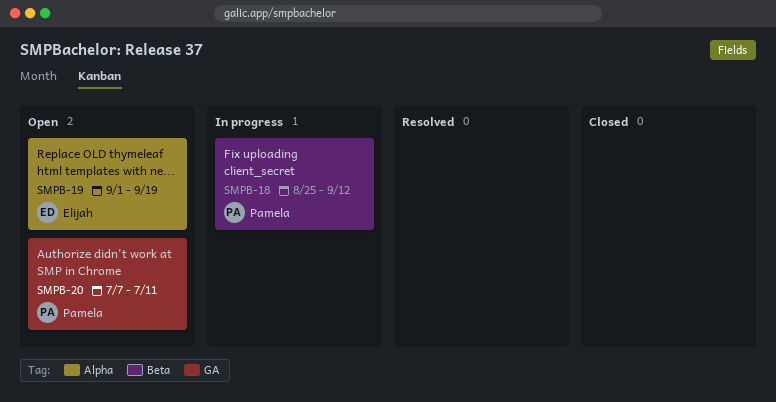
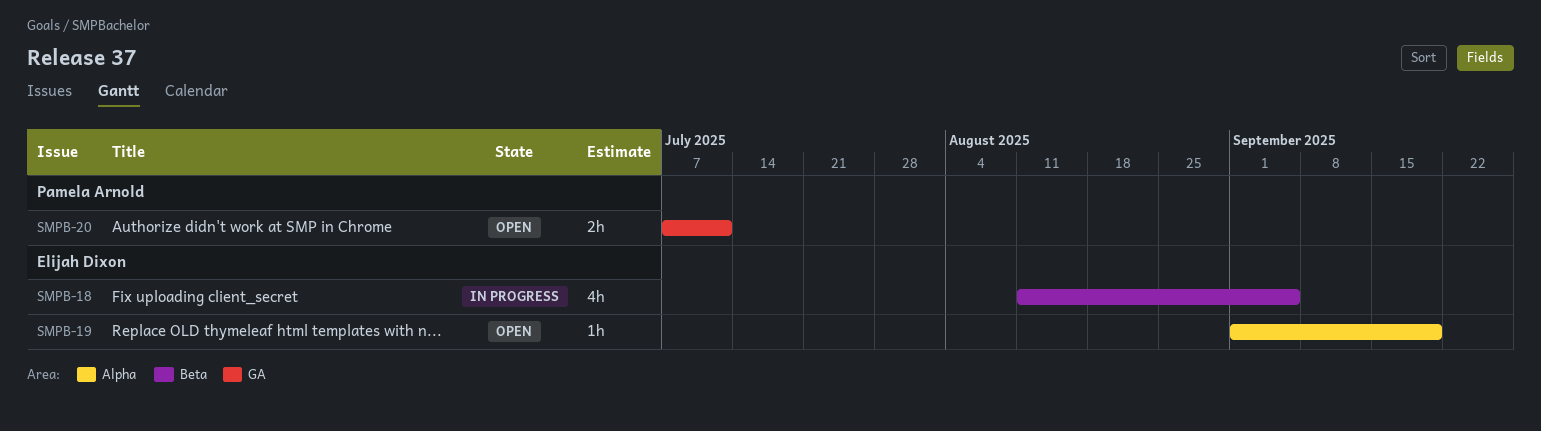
SMPB-18, owner: Pamela Arnold -> Elijah Dixon
SMPB-18, start: Aug 25 -> Aug 11
SMPB-18, due: Sep 12 -> Sep 5

